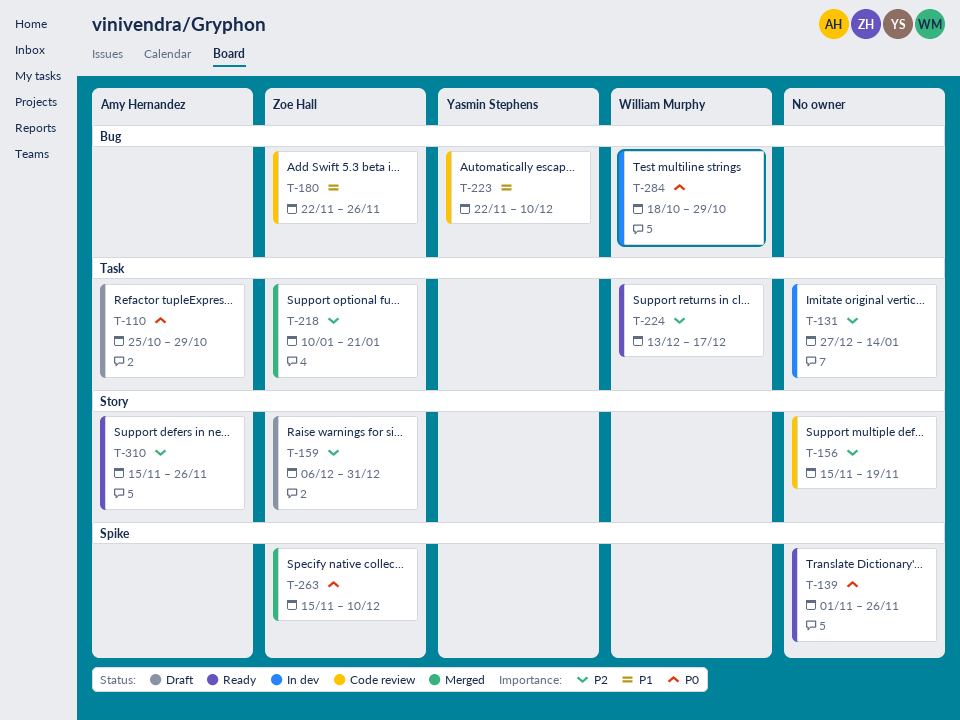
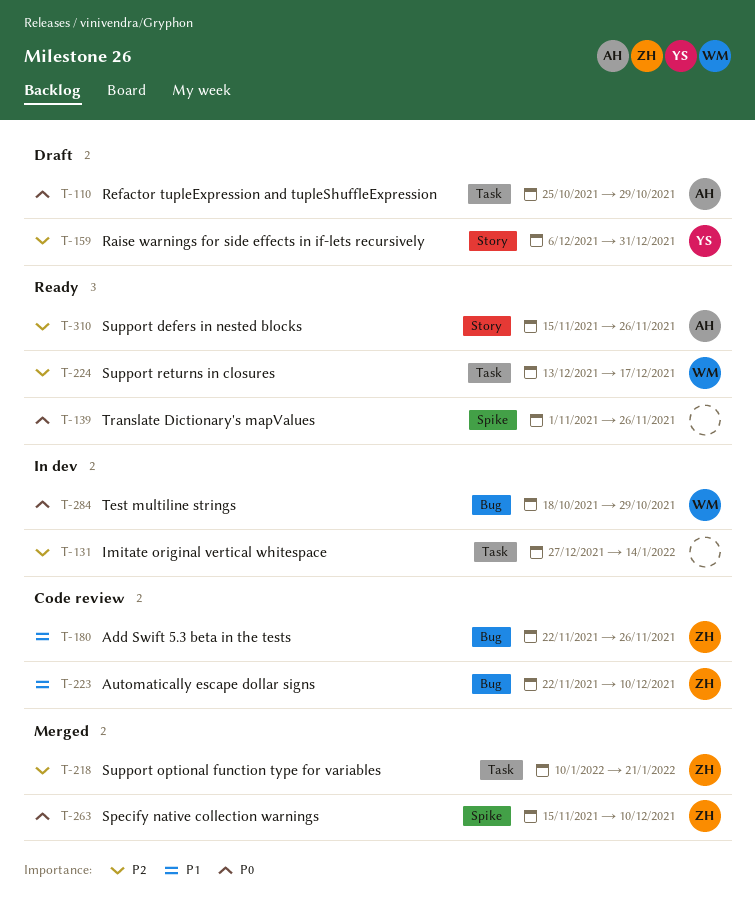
T-156: present -> none
T-159, owner: Zoe Hall -> Yasmin Stephens
T-223, owner: Yasmin Stephens -> Zoe Hall

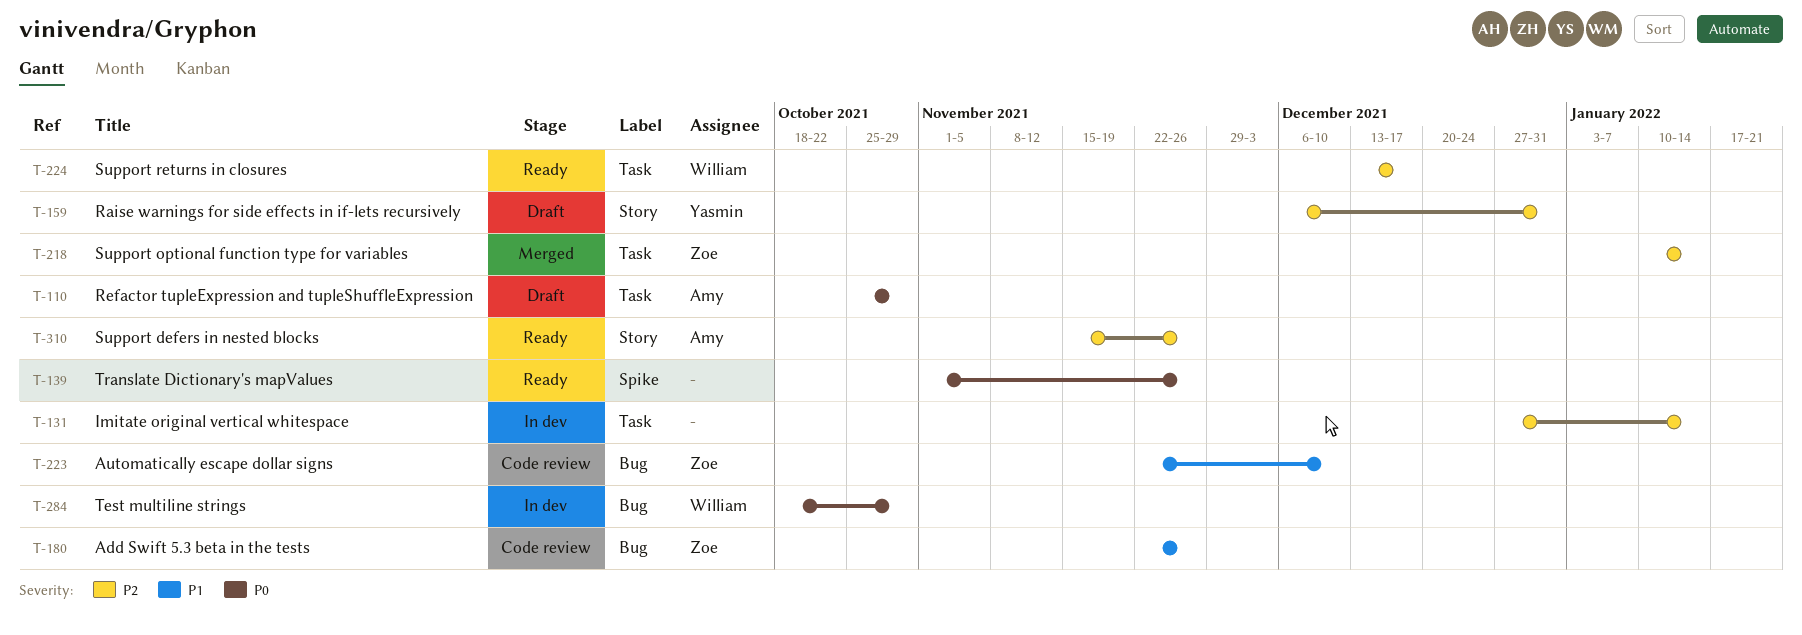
T-218, due: Jan 21 -> Jan 14
T-263: present -> none

